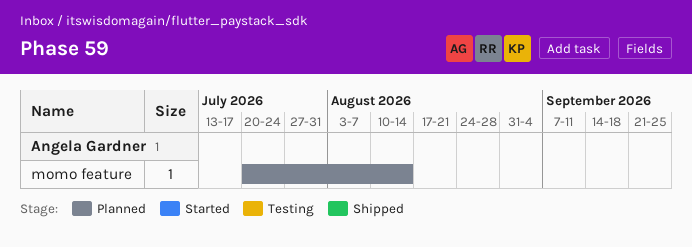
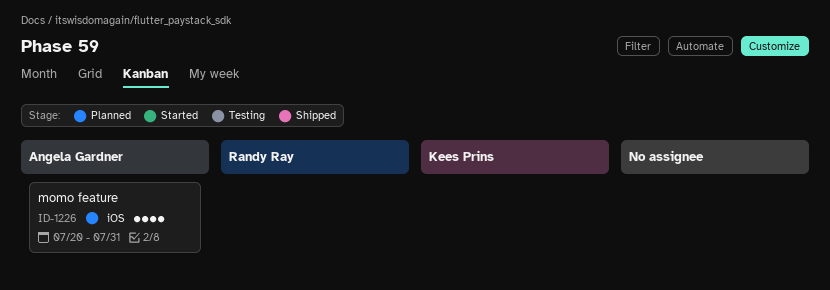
momo feature, estimate: 1 -> 4
momo feature, due: Aug 14 -> Jul 31

